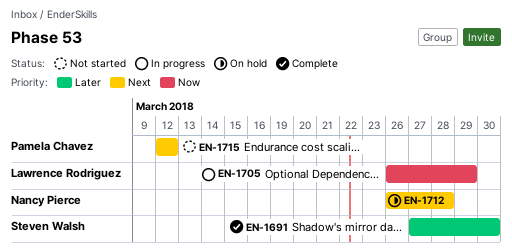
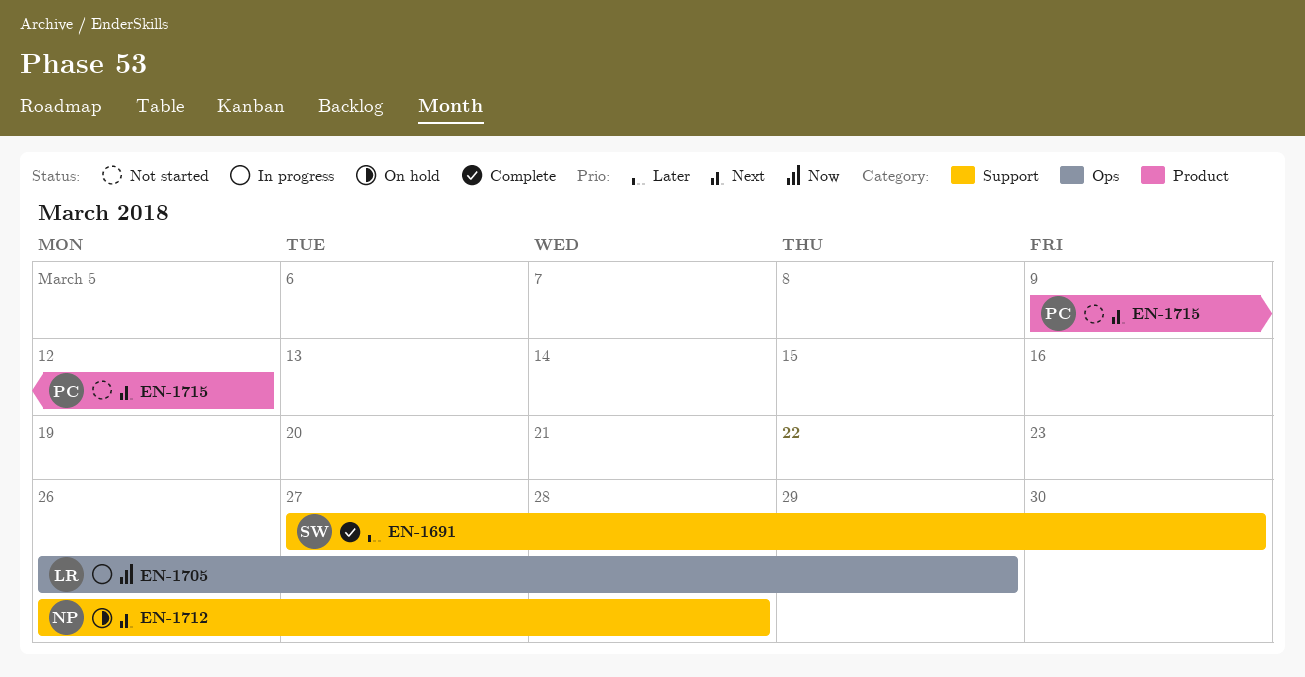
EN-1715, start: Mar 12 -> Mar 9

